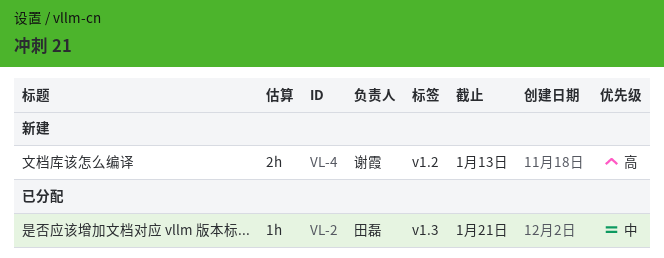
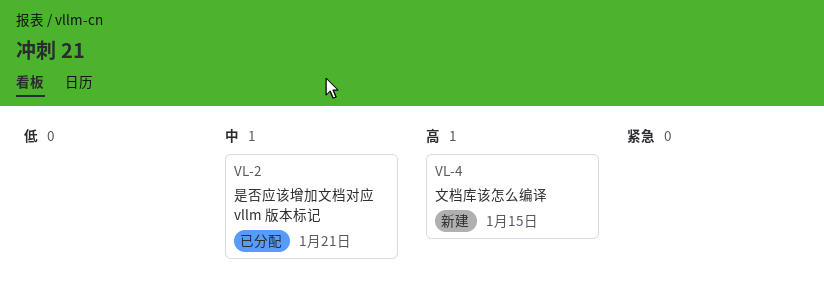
VL-4, due: Jan 13 -> Jan 15

